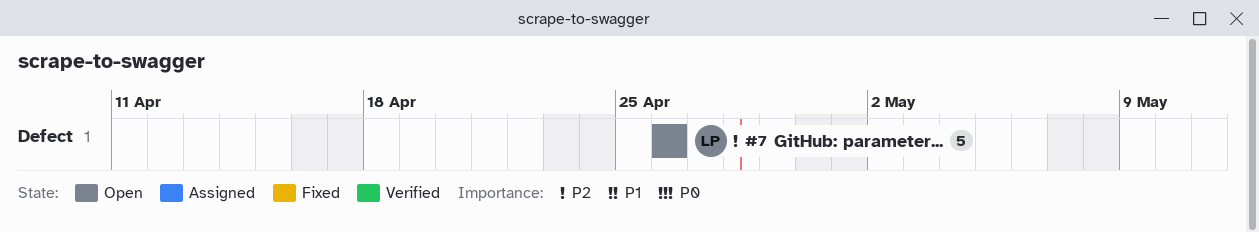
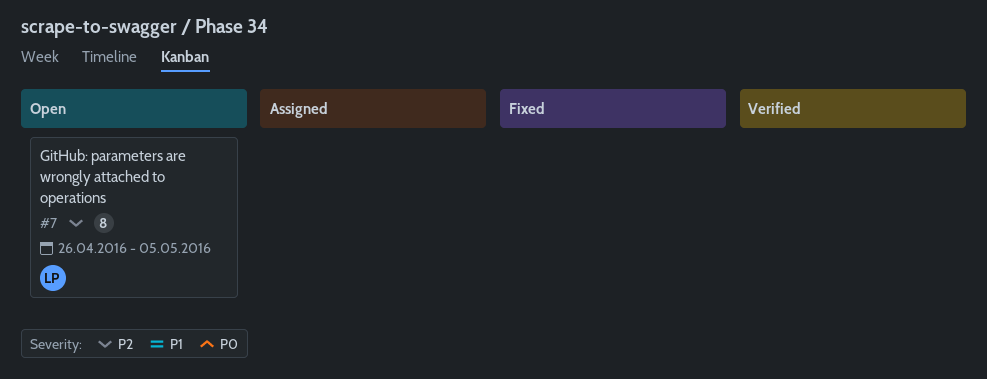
#7, estimate: 5 -> 8
#7, due: Apr 26 -> May 5

